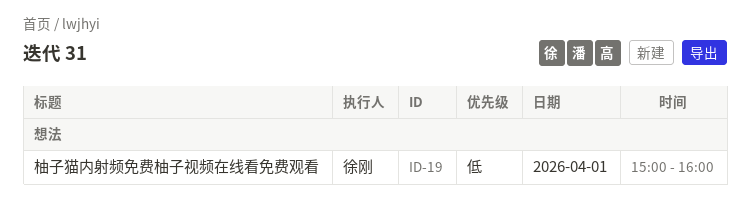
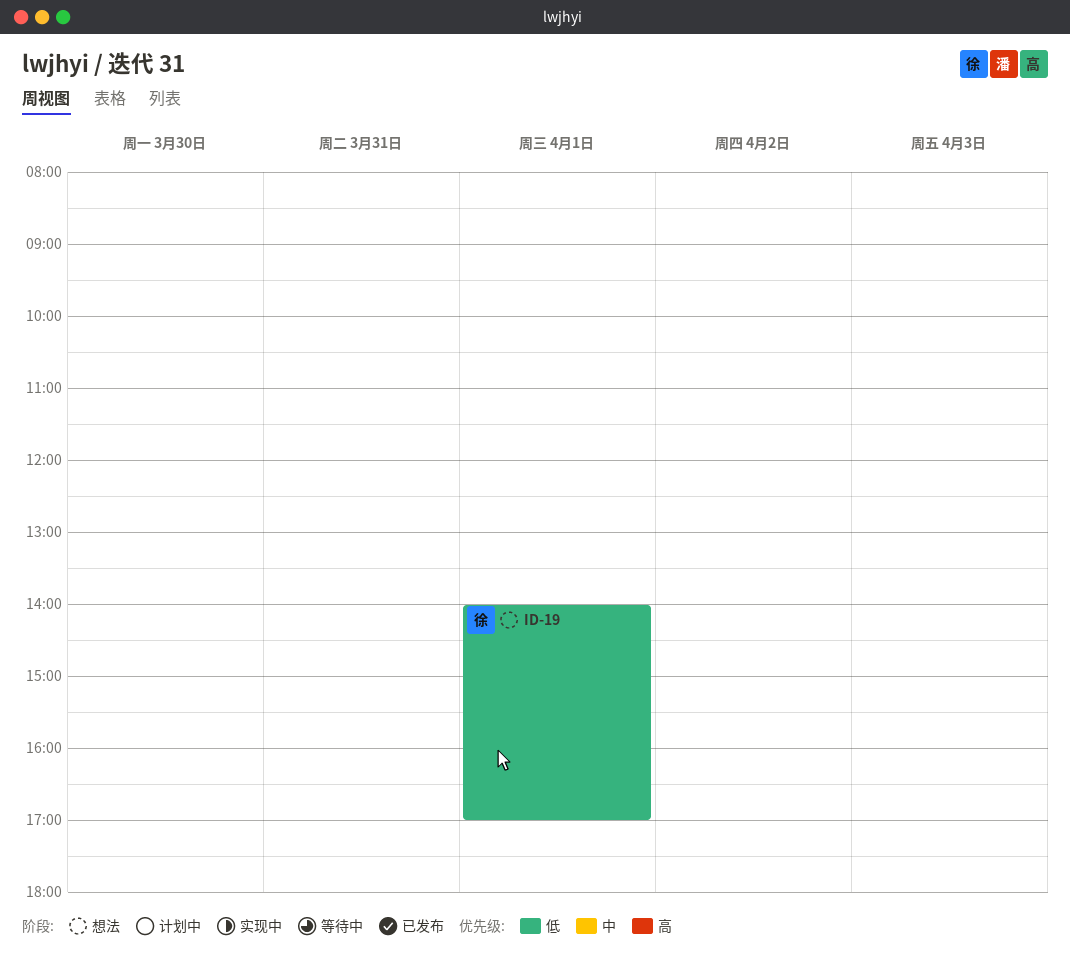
ID-19, begins: 15:00 -> 14:00
ID-19, ends: 16:00 -> 17:00

